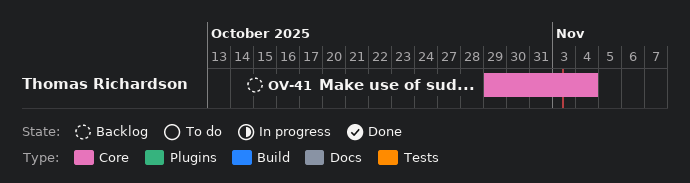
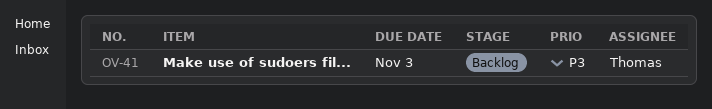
OV-41, due: Nov 4 -> Nov 3

